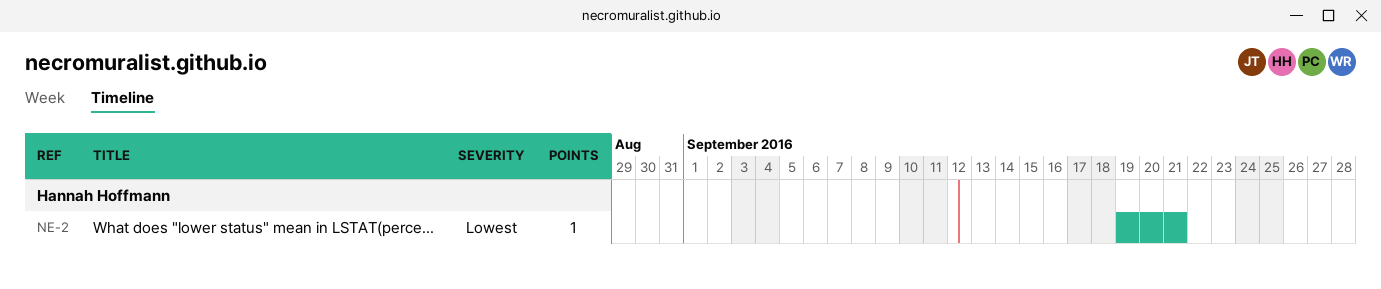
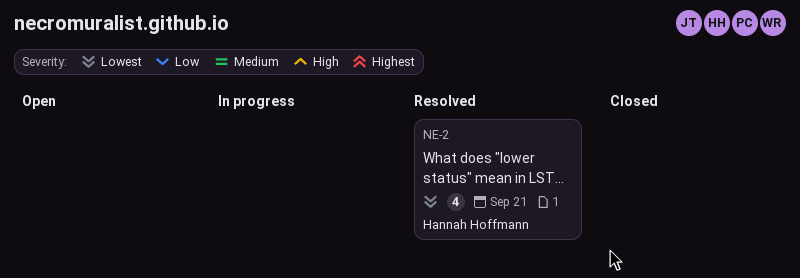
NE-2, estimate: 1 -> 4

